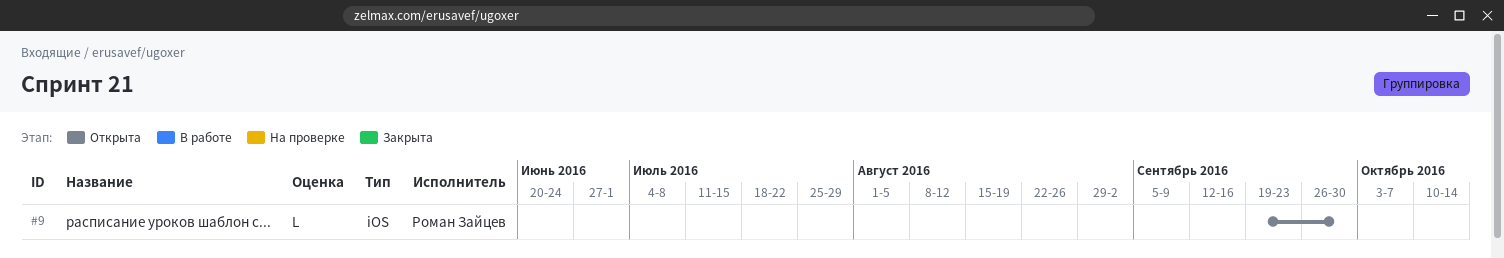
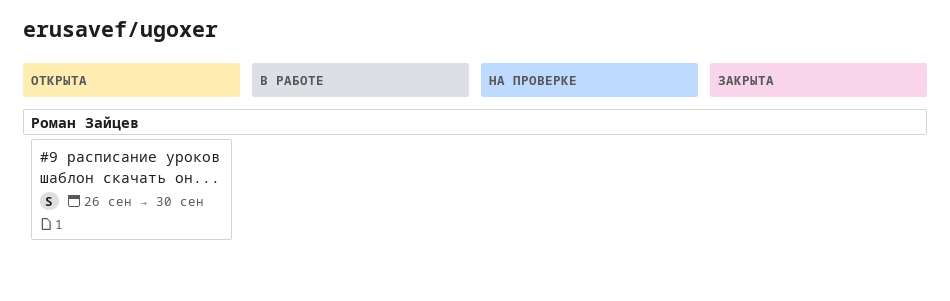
#9, estimate: L -> S
#9, start: Sep 19 -> Sep 26

